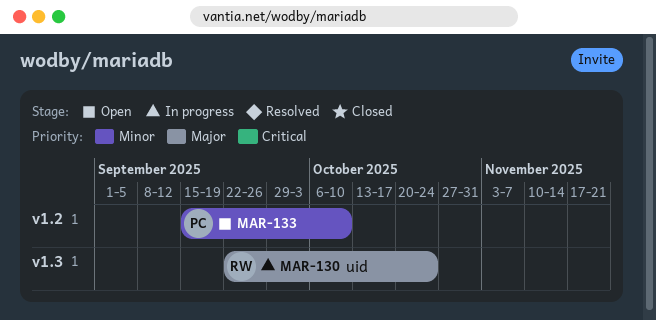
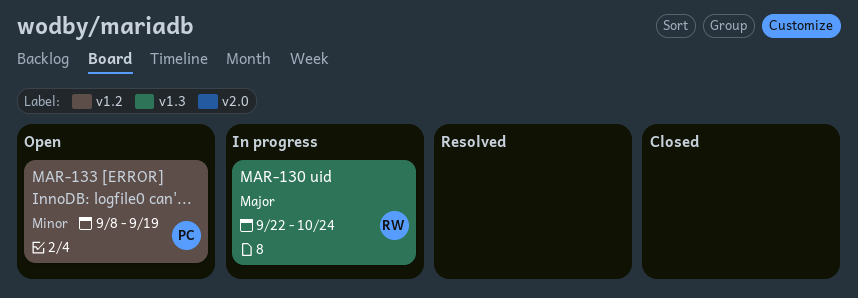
MAR-133, start: Sep 15 -> Sep 8
MAR-133, due: Oct 10 -> Sep 19

